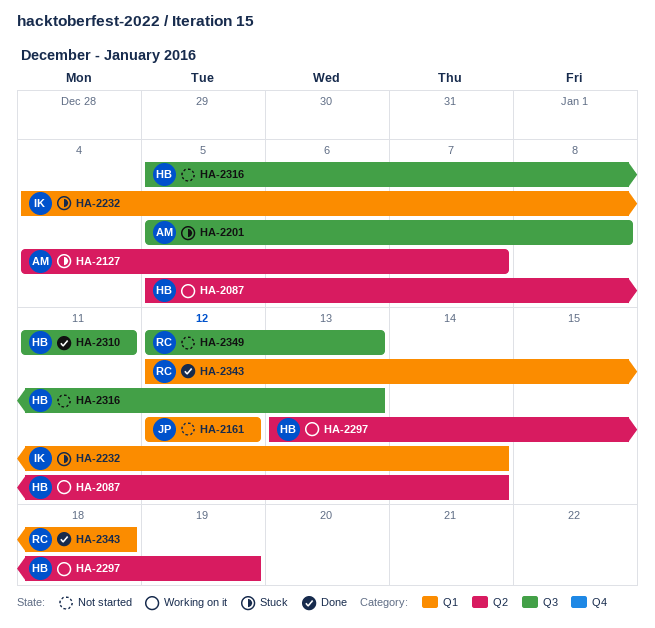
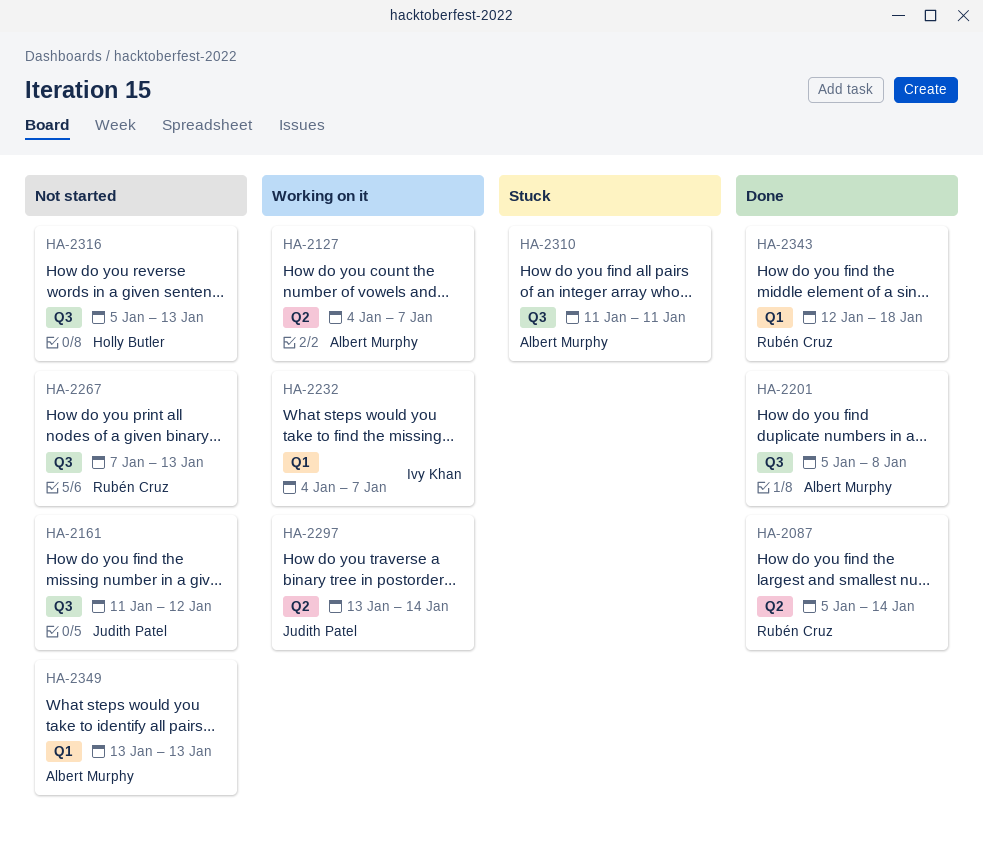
HA-2087, status: Working on it -> Done
HA-2087, owner: Holly Butler -> Rubén Cruz
HA-2127, status: Stuck -> Working on it
HA-2161, label: Q1 -> Q3
HA-2161, start: Jan 12 -> Jan 11
HA-2201, status: Stuck -> Done
HA-2232, status: Stuck -> Working on it
HA-2232, due: Jan 14 -> Jan 7
HA-2267: none -> present
HA-2297, owner: Holly Butler -> Judith Patel
HA-2297, due: Jan 19 -> Jan 14
HA-2310, status: Done -> Stuck
HA-2310, owner: Holly Butler -> Albert Murphy
HA-2349, owner: Rubén Cruz -> Albert Murphy
HA-2349, label: Q3 -> Q1
HA-2349, start: Jan 12 -> Jan 13

